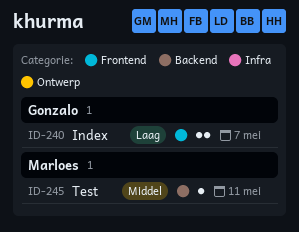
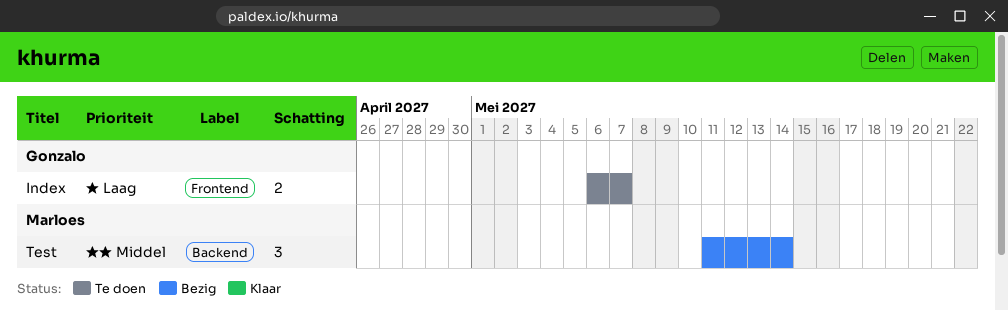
Test, estimate: 1 -> 3
Test, due: May 11 -> May 14

